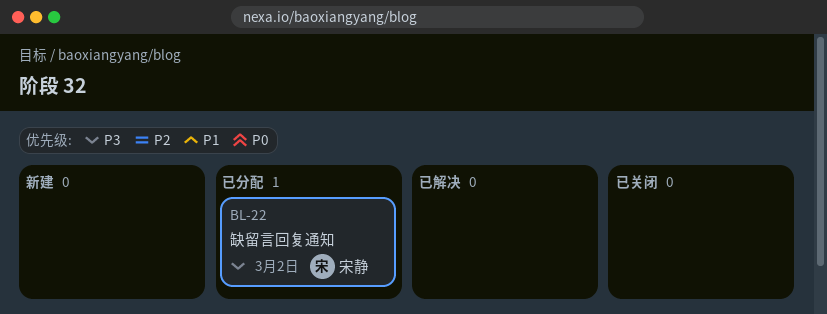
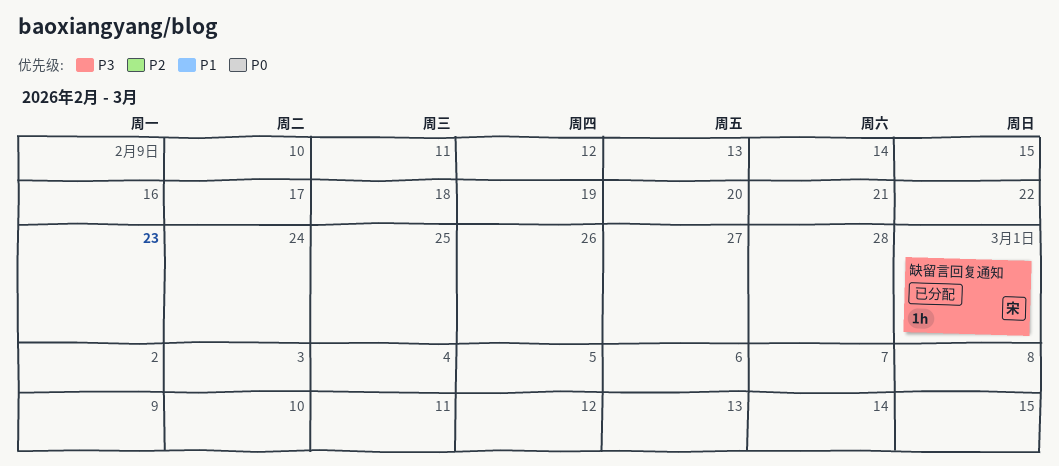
缺留言回复通知, due: Mar 2 -> Mar 1

